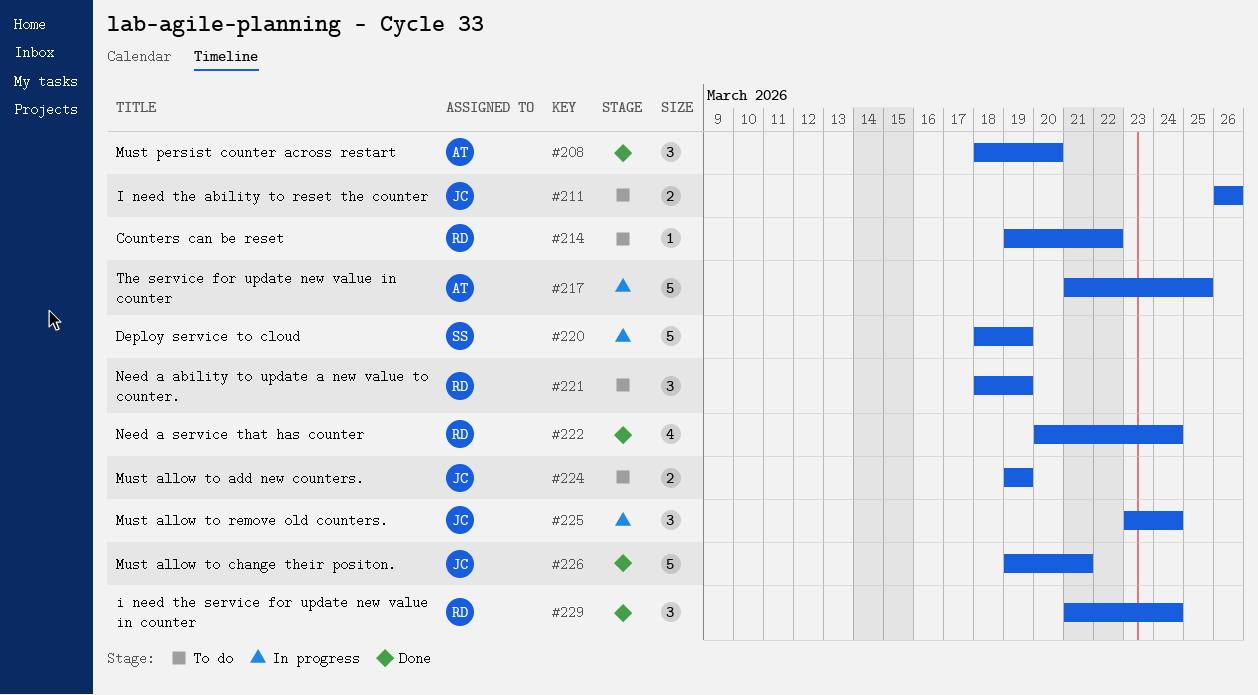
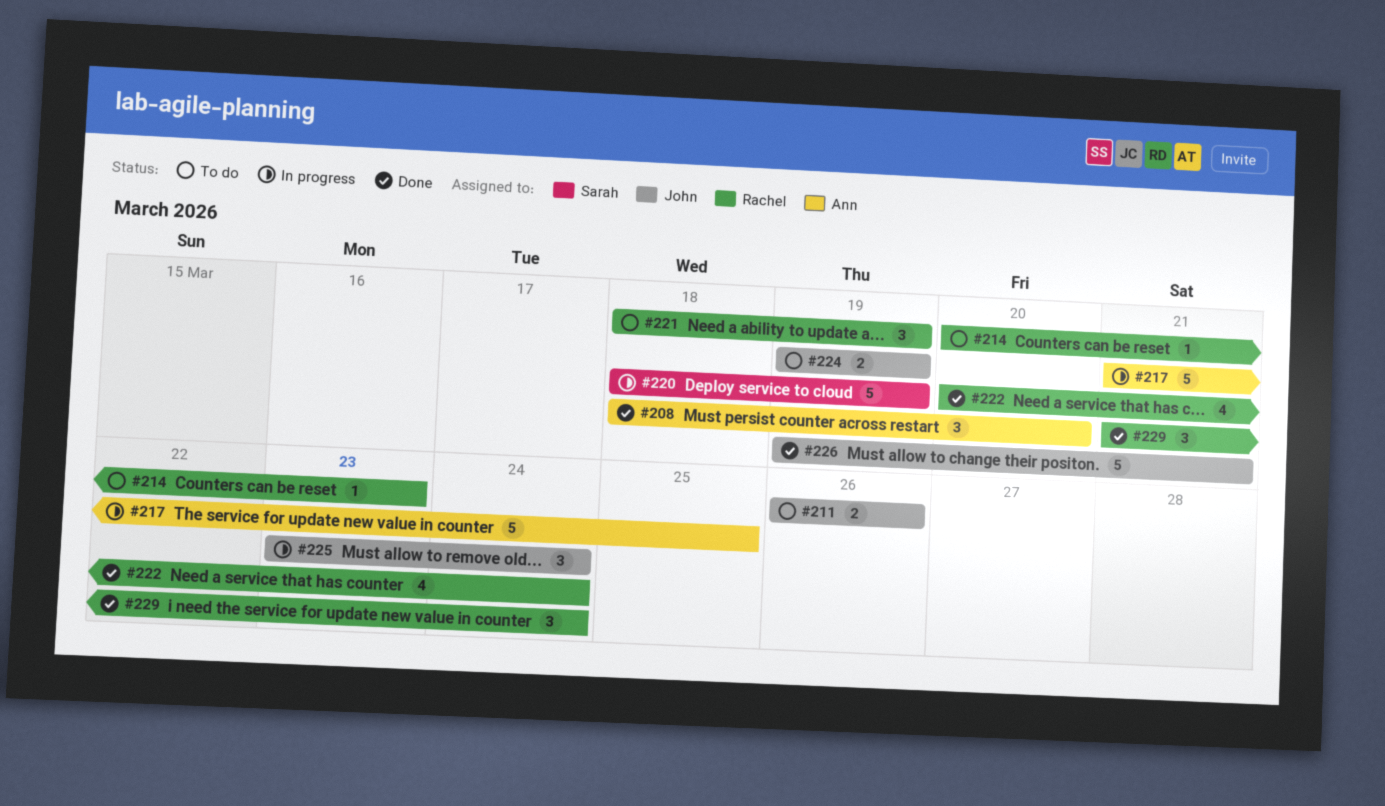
#214, start: Mar 19 -> Mar 20
#214, due: Mar 22 -> Mar 23

